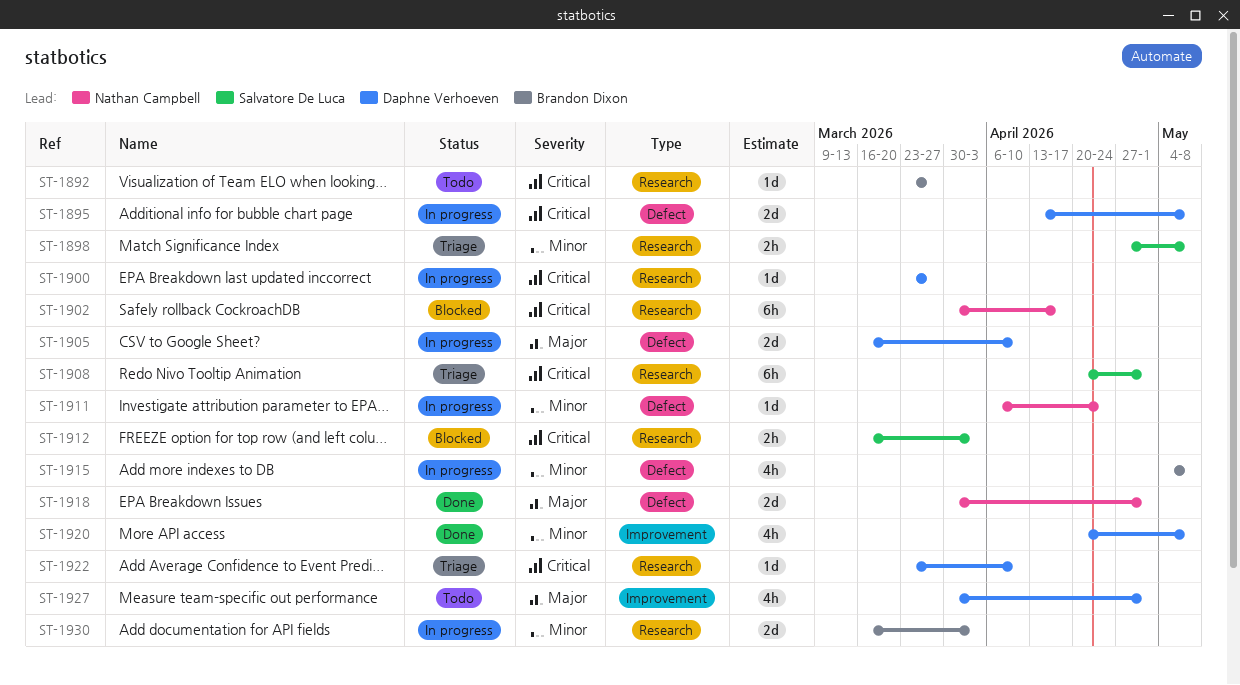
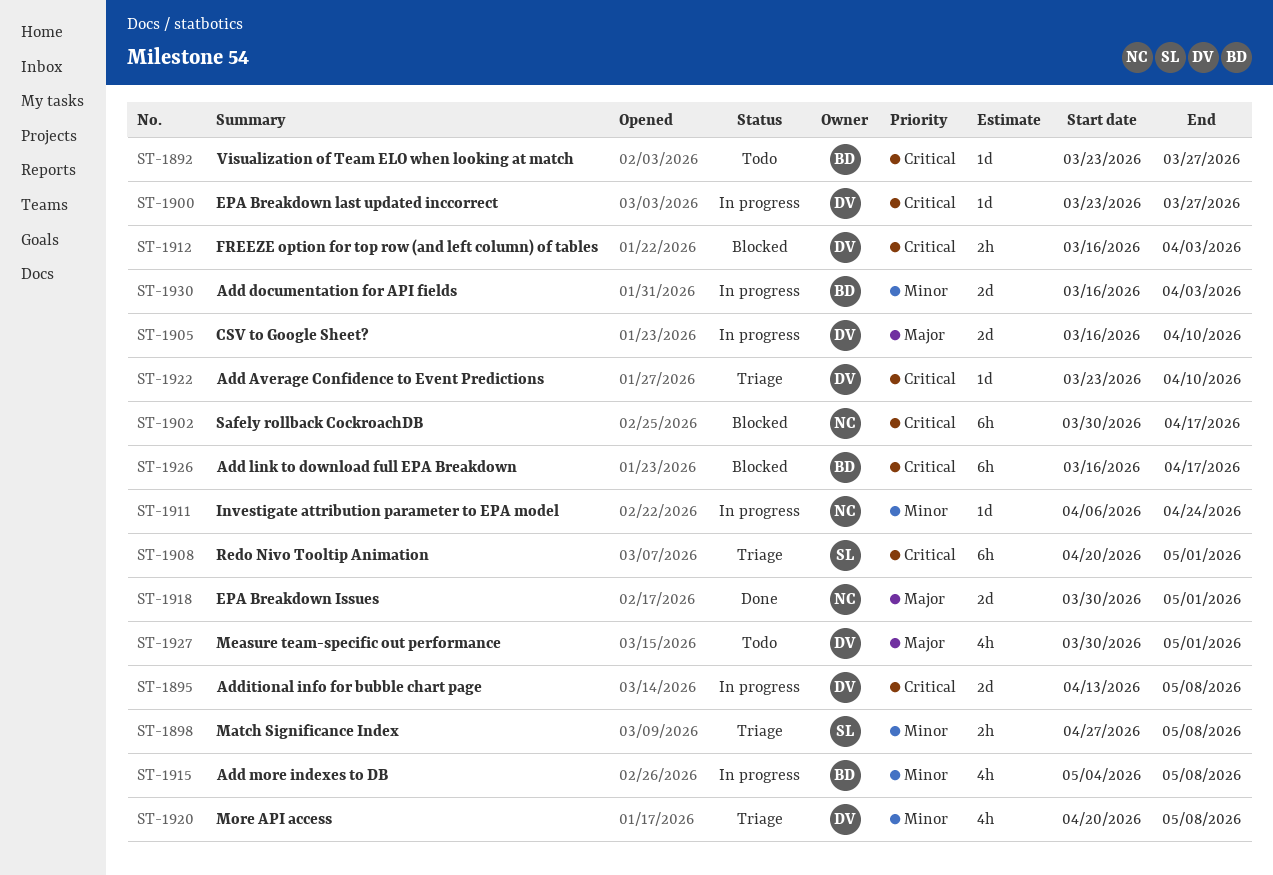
ST-1912, owner: Salvatore De Luca -> Daphne Verhoeven
ST-1920, status: Done -> Triage
ST-1926: none -> present

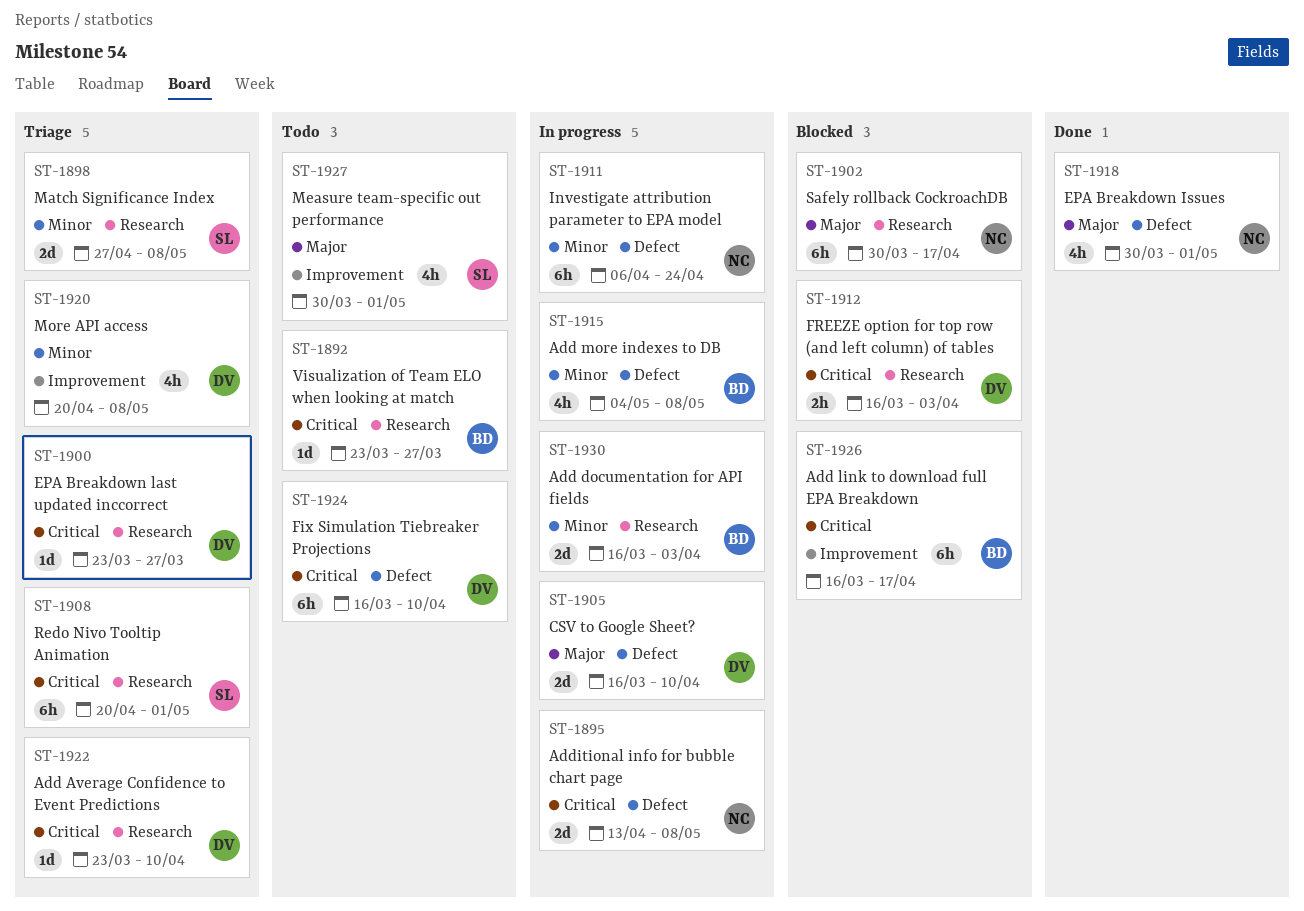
ST-1895, owner: DV -> NC
ST-1898, estimate: 2h -> 2d
ST-1900, status: In progress -> Triage
ST-1902, priority: Critical -> Major
ST-1911, estimate: 1d -> 6h
ST-1918, estimate: 2d -> 4h
ST-1924: none -> present
ST-1927, owner: DV -> SL

